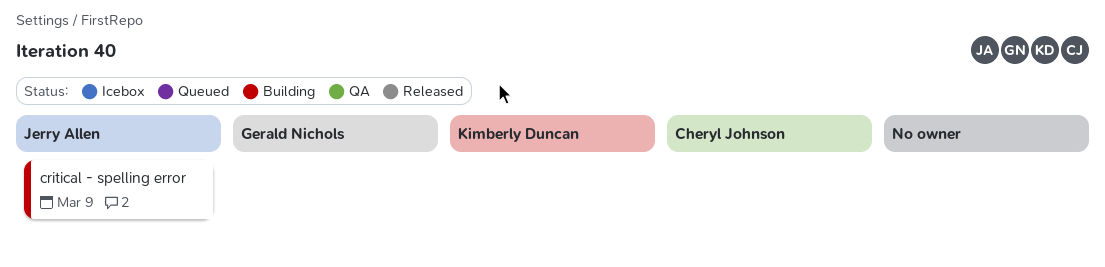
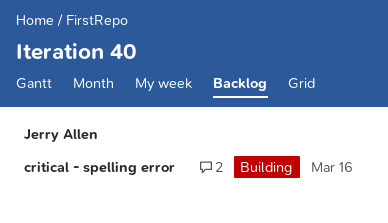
critical - spelling error, due: Mar 9 -> Mar 16

